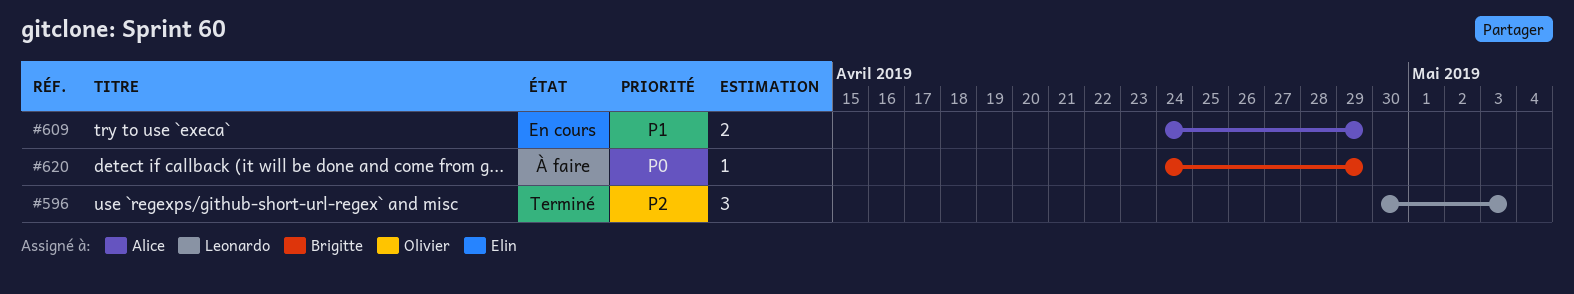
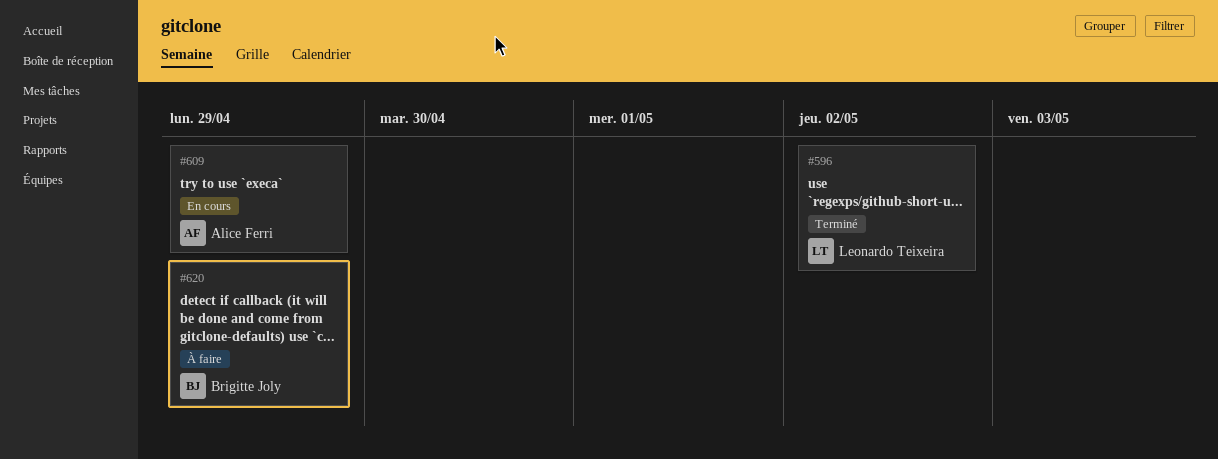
#596, due: May 3 -> May 2

